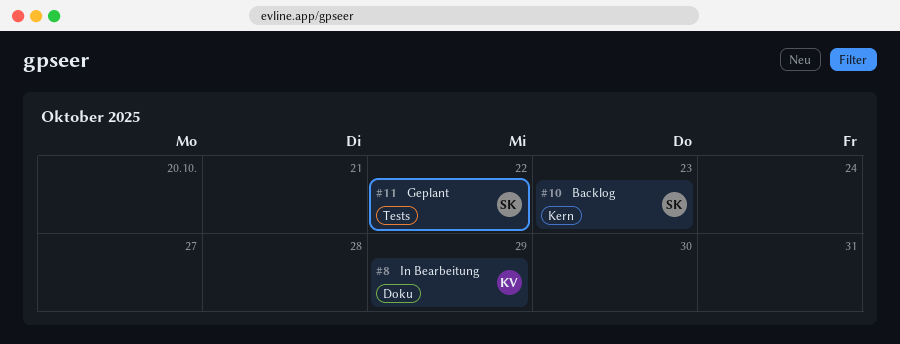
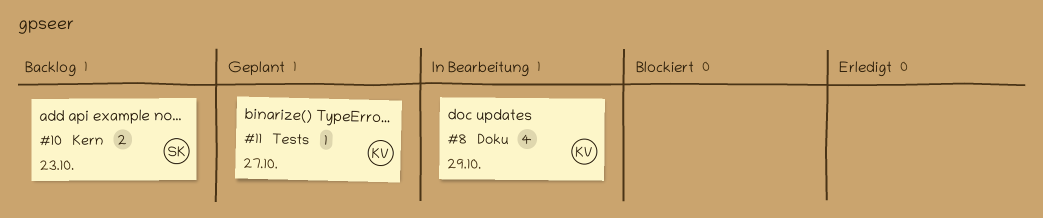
#11, owner: SK -> KV
#11, due: Oct 22 -> Oct 27

